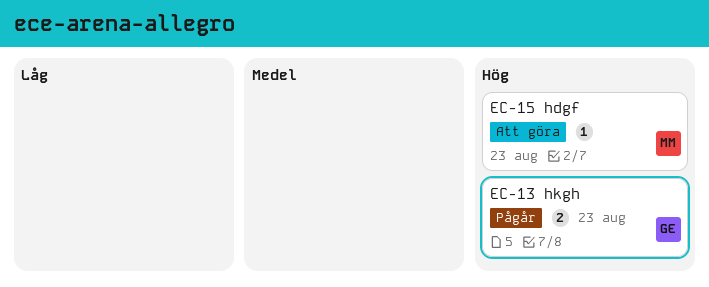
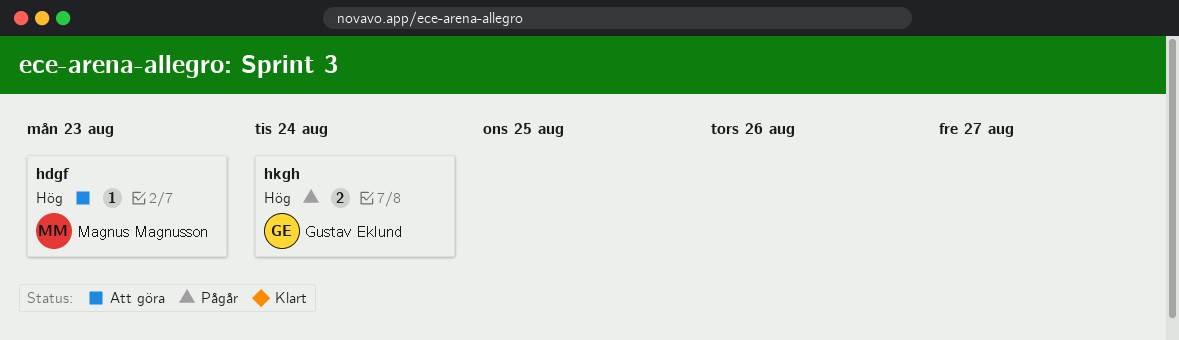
hkgh, due: Aug 23 -> Aug 24

